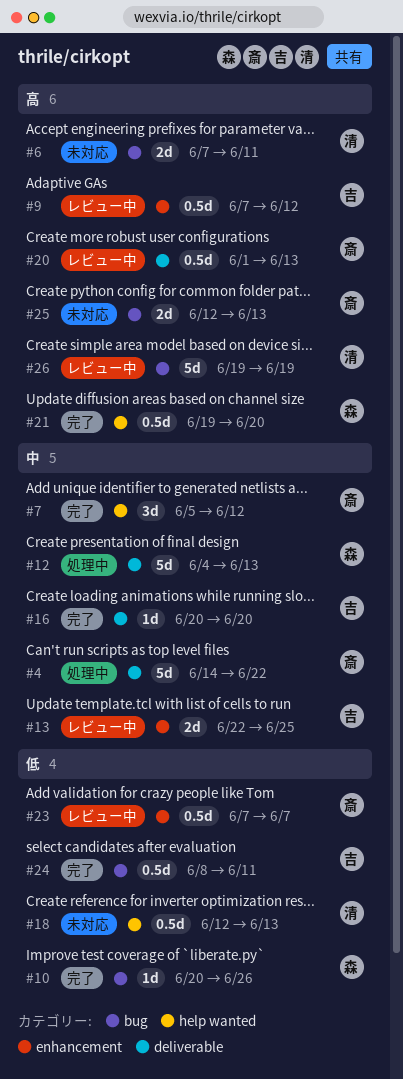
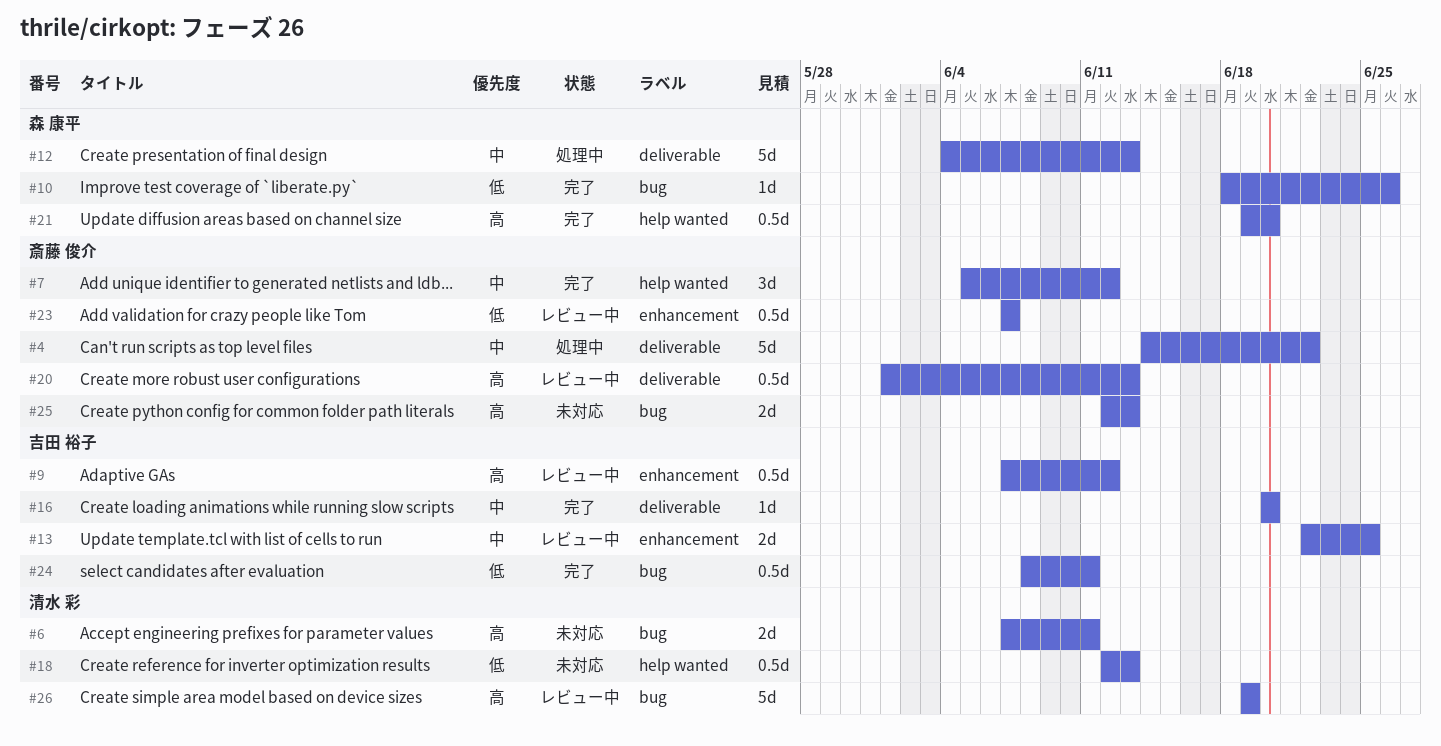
#10, start: Jun 20 -> Jun 18

